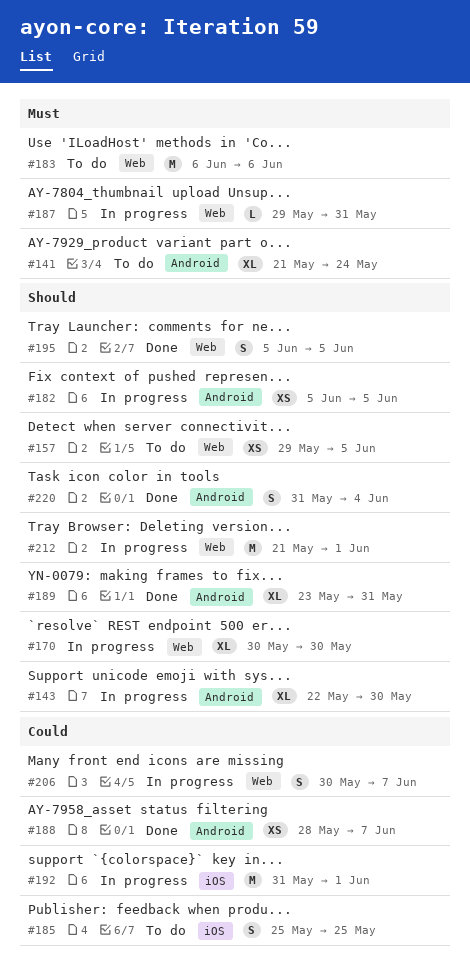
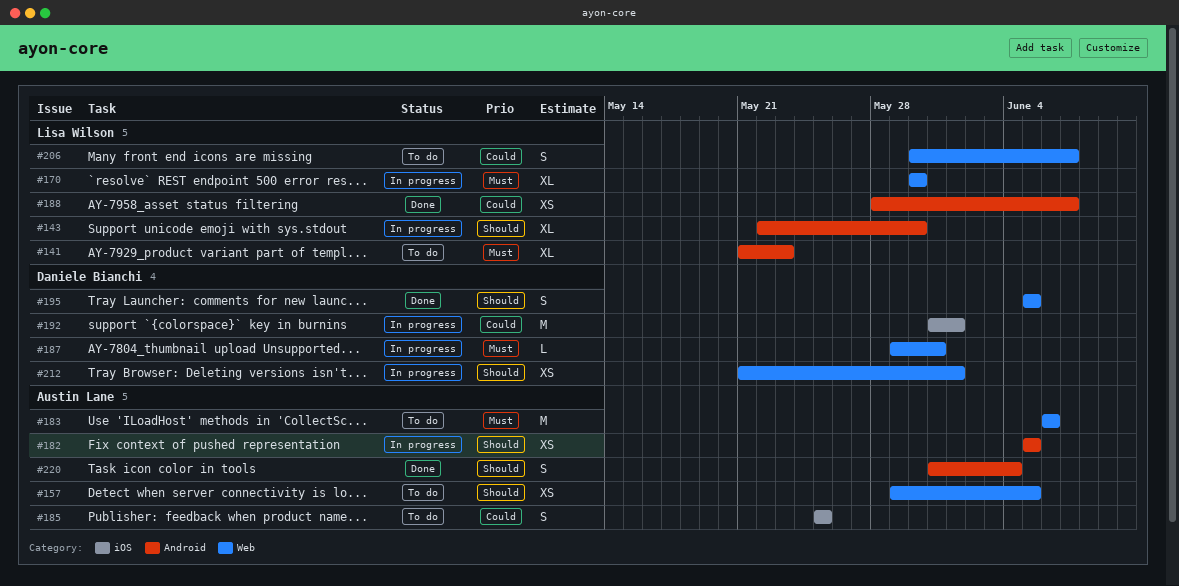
#141, due: May 24 -> May 23
#170, priority: Should -> Must
#189: present -> none
#206, status: In progress -> To do
#212, estimate: M -> XS

